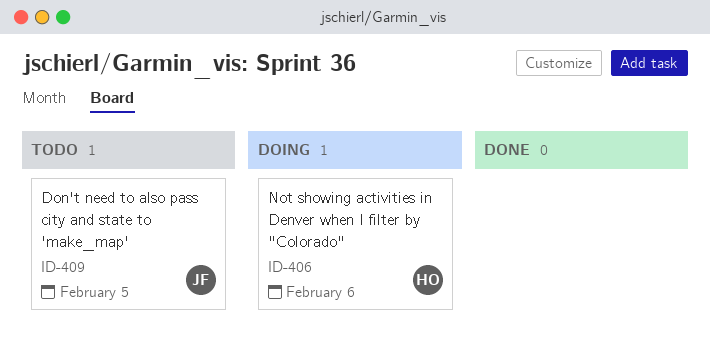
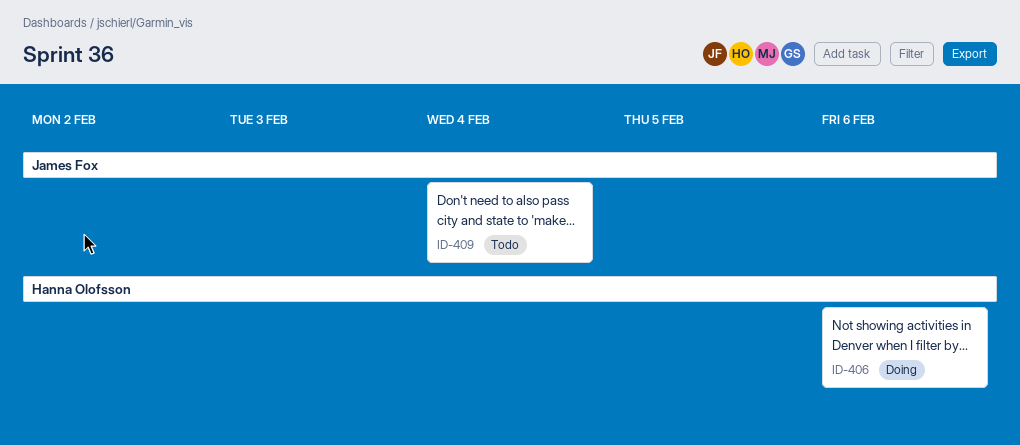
ID-409, due: Feb 5 -> Feb 4

